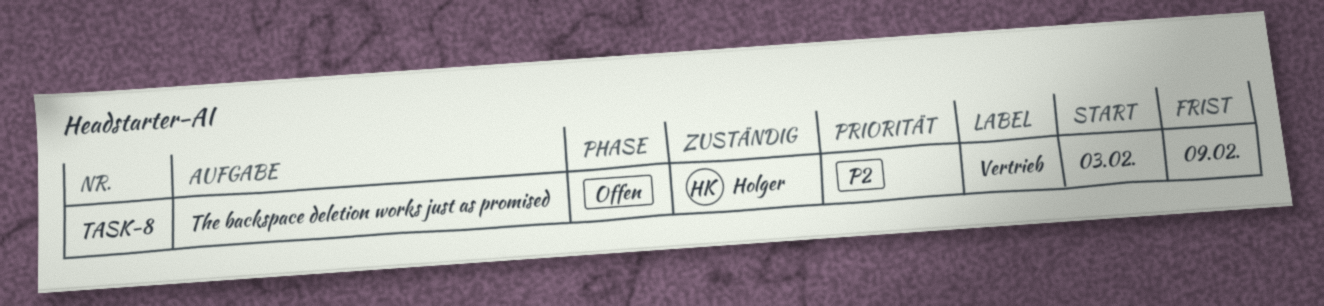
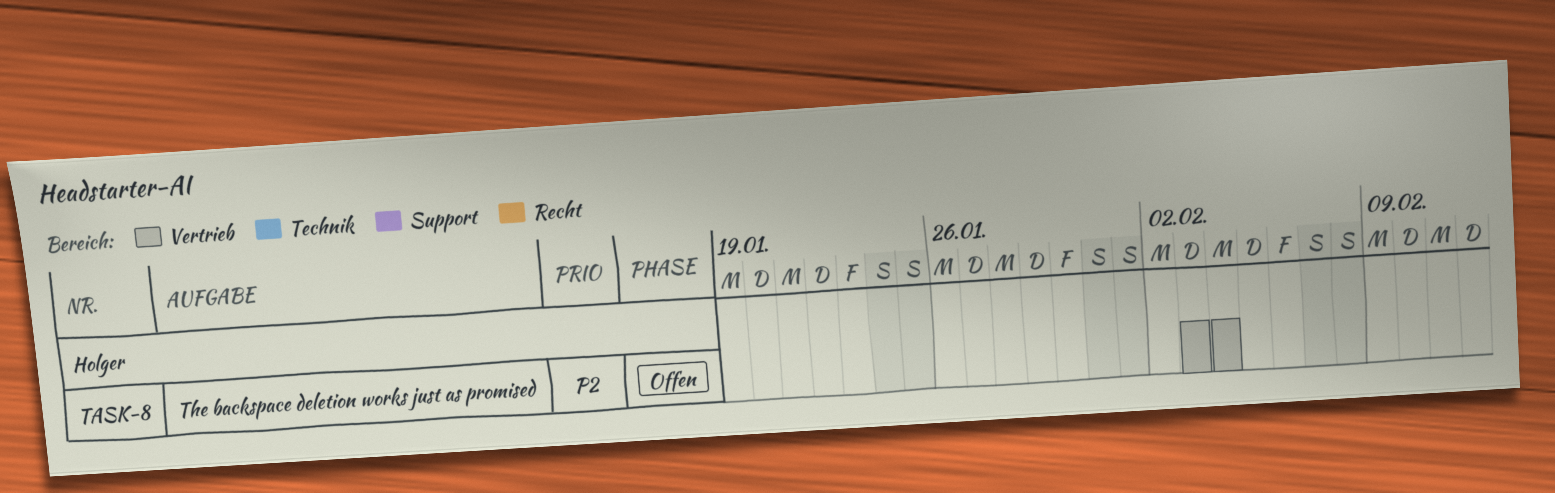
TASK-8, due: Feb 9 -> Feb 4

